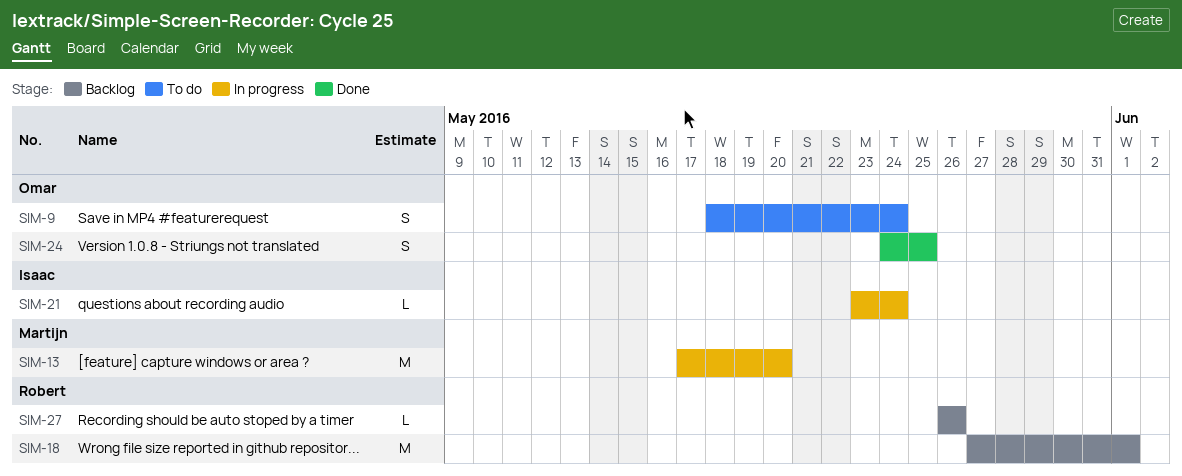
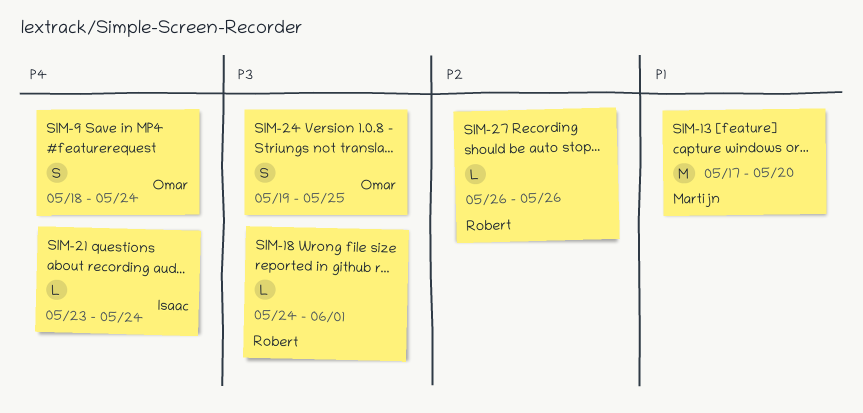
SIM-18, estimate: M -> L
SIM-18, start: May 27 -> May 24
SIM-24, start: May 24 -> May 19

